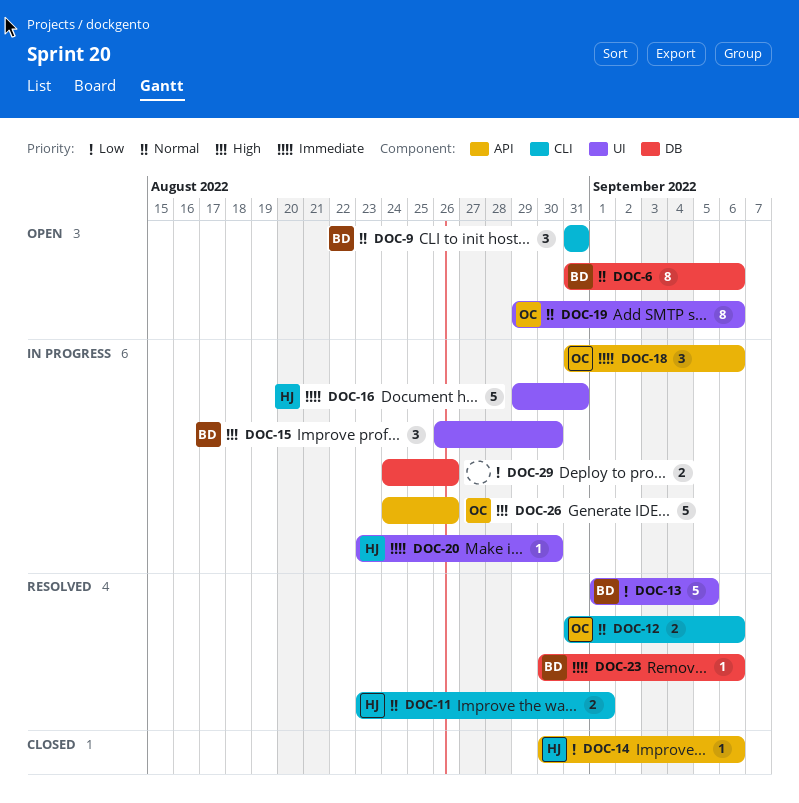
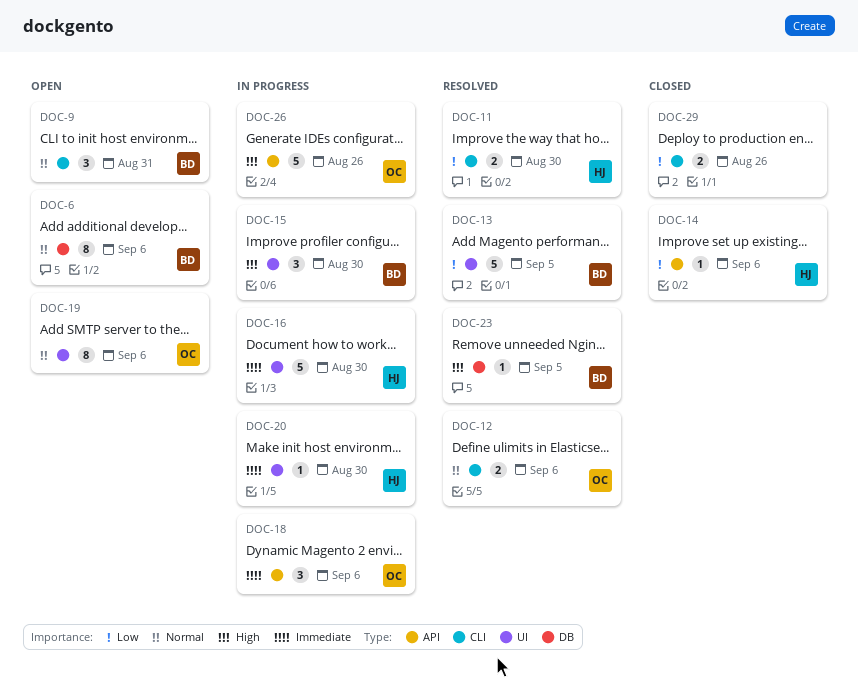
DOC-11, priority: Normal -> Low
DOC-11, due: Sep 1 -> Aug 30
DOC-16, due: Aug 31 -> Aug 30
DOC-23, priority: Immediate -> High
DOC-23, due: Sep 6 -> Sep 5
DOC-29, status: In progress -> Closed
DOC-29, label: DB -> CLI

